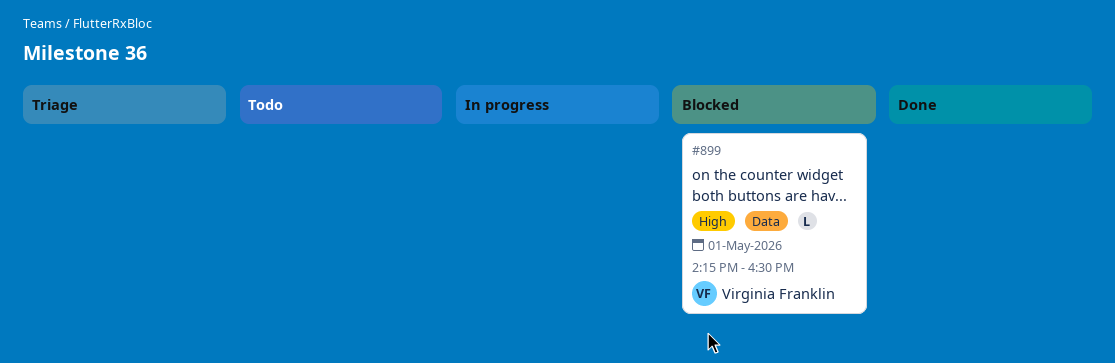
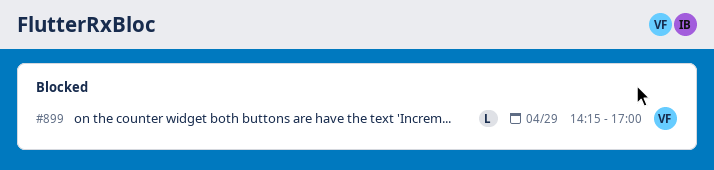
#899, day: May 1 -> Apr 29
#899, ends: 16:30 -> 17:00

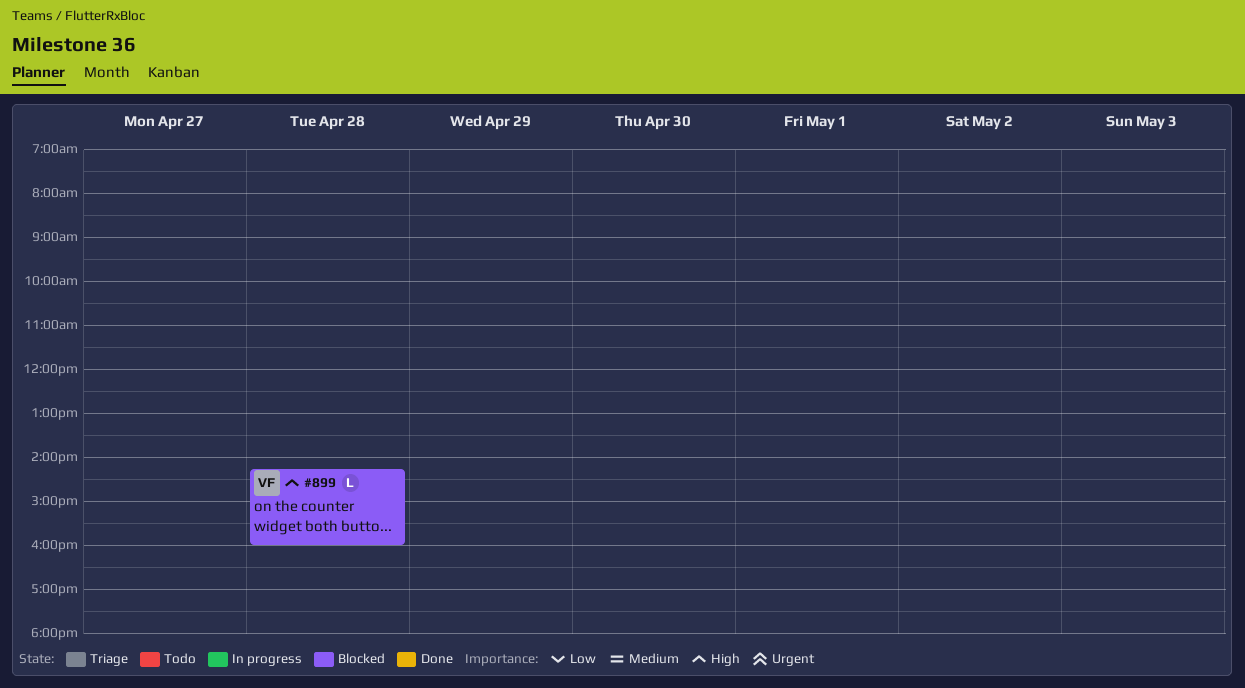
#899, day: Apr 29 -> Apr 28
#899, ends: 17:00 -> 16:00

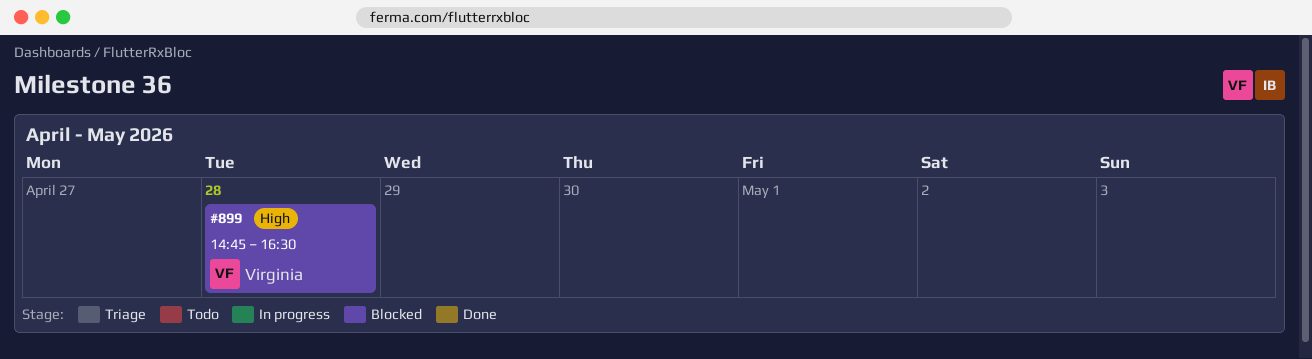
#899, begins: 14:15 -> 14:45
#899, ends: 16:00 -> 16:30

